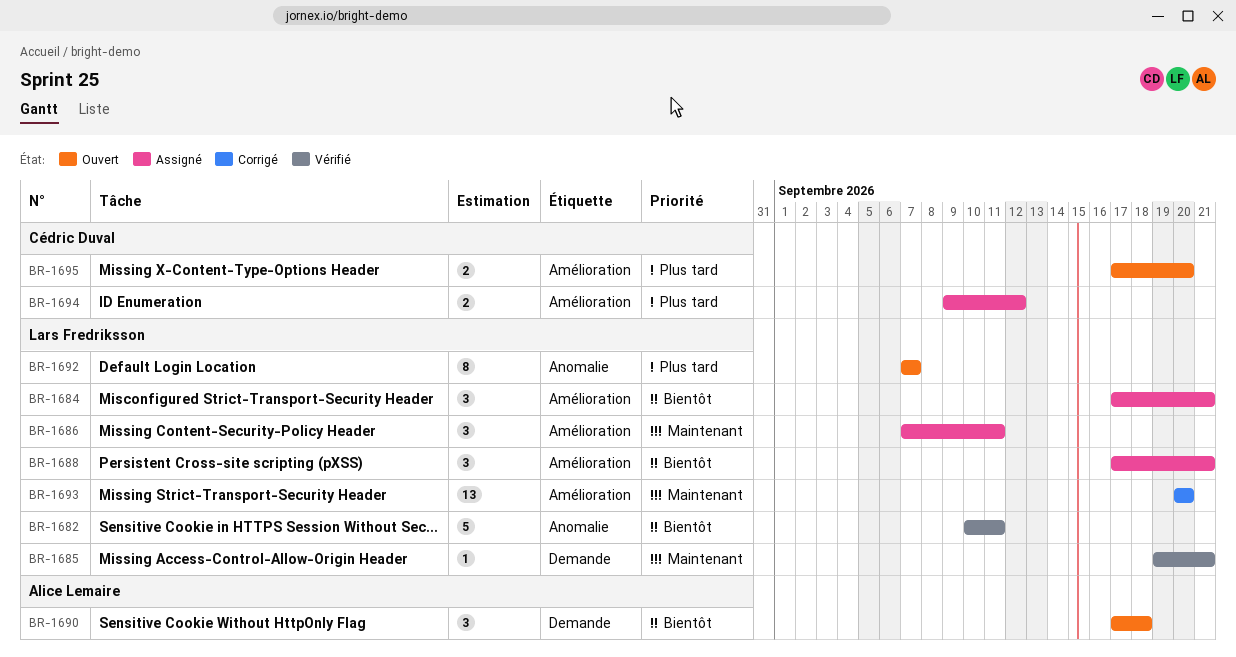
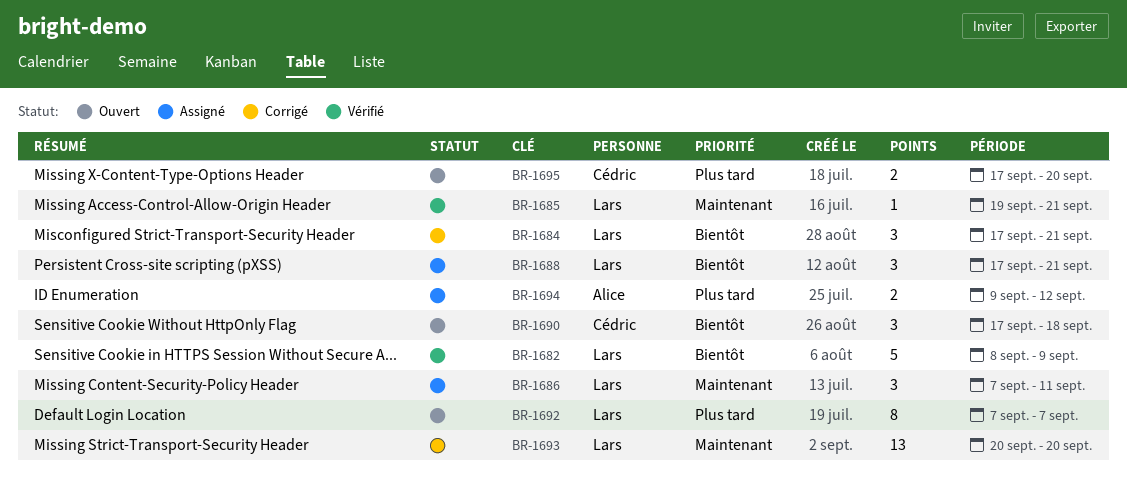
BR-1682, start: Sep 10 -> Sep 8
BR-1682, due: Sep 11 -> Sep 9
BR-1684, status: Assigné -> Corrigé
BR-1690, owner: Alice Lemaire -> Cédric Duval
BR-1694, owner: Cédric Duval -> Alice Lemaire

